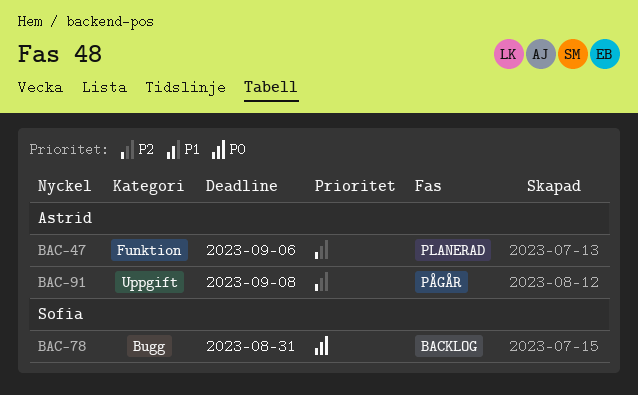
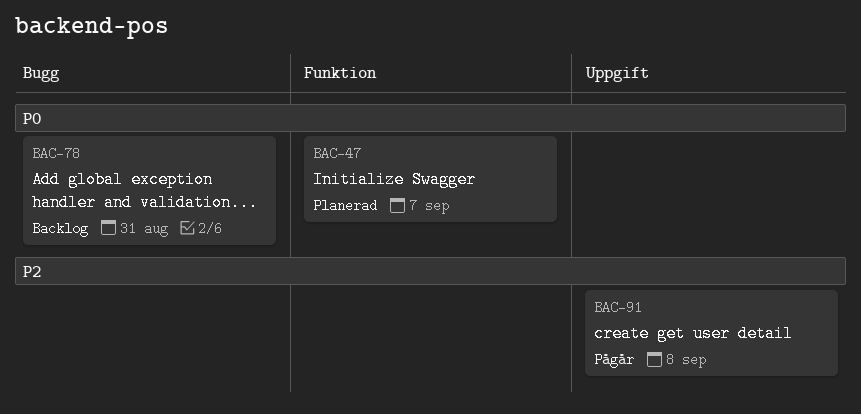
BAC-47, priority: P2 -> P0
BAC-47, due: Sep 6 -> Sep 7

